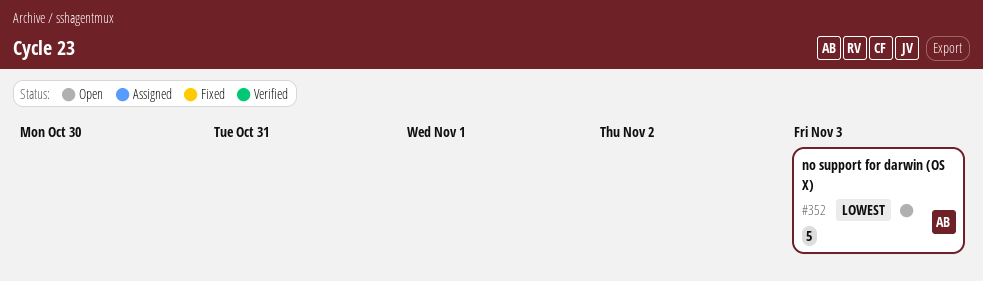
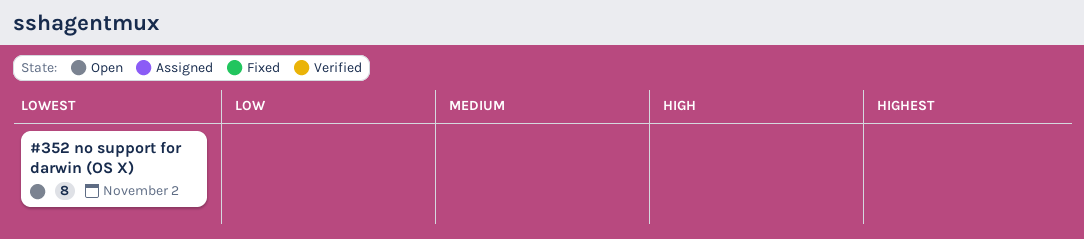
#352, estimate: 5 -> 8
#352, due: Nov 3 -> Nov 2

